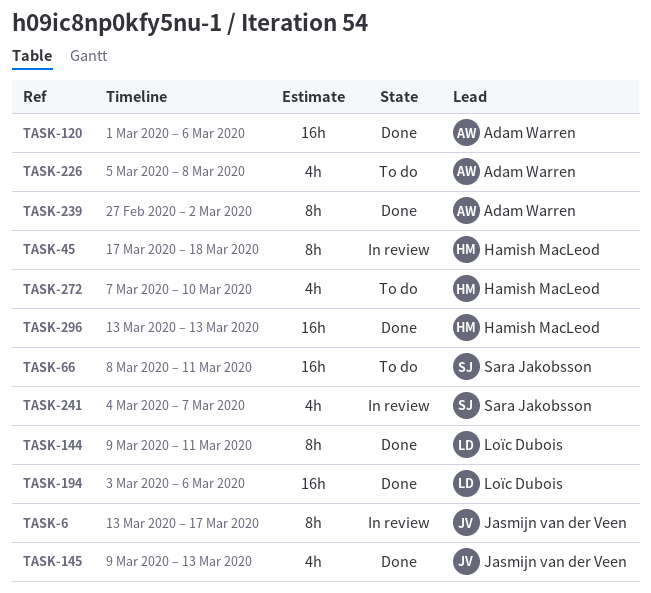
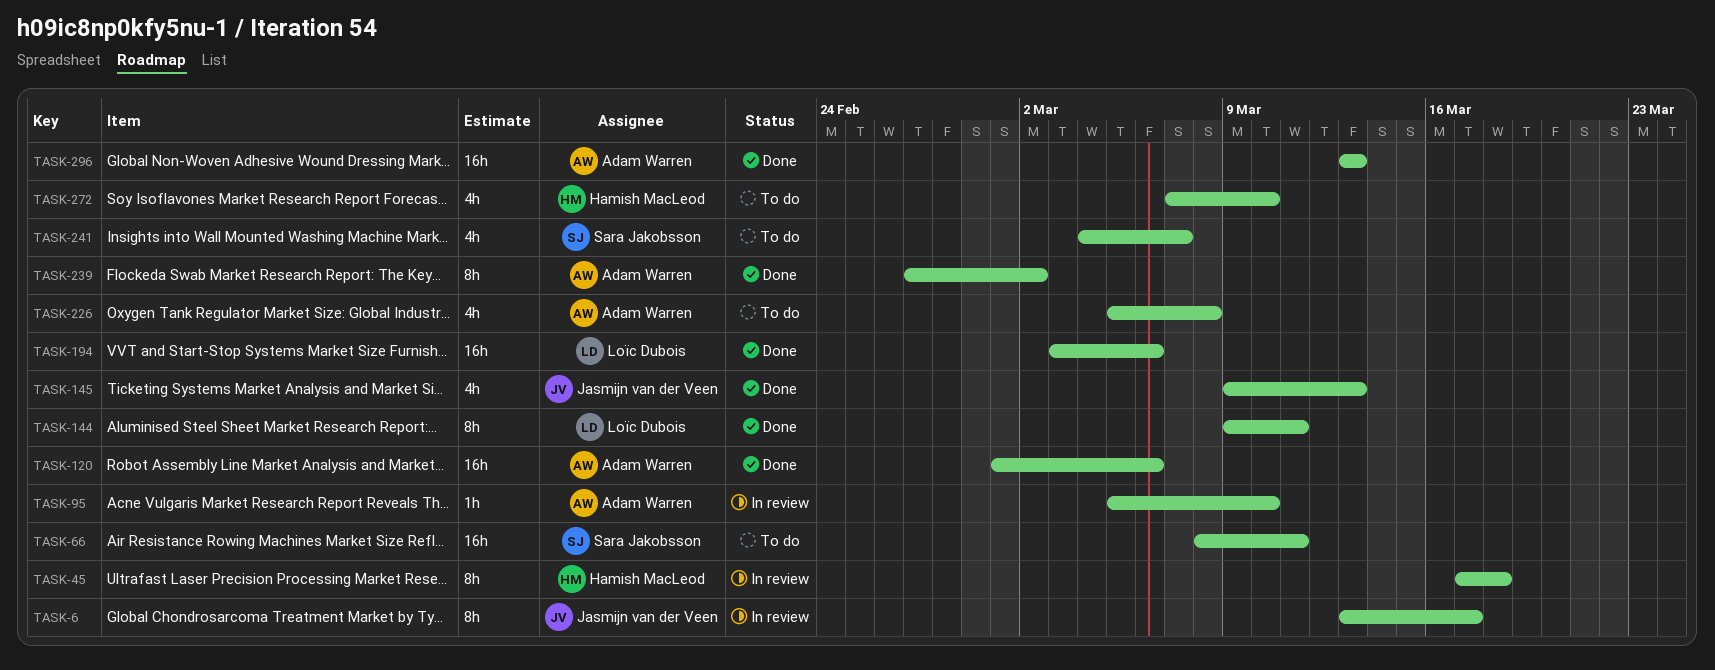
TASK-95: none -> present
TASK-241, status: In review -> To do
TASK-296, owner: Hamish MacLeod -> Adam Warren

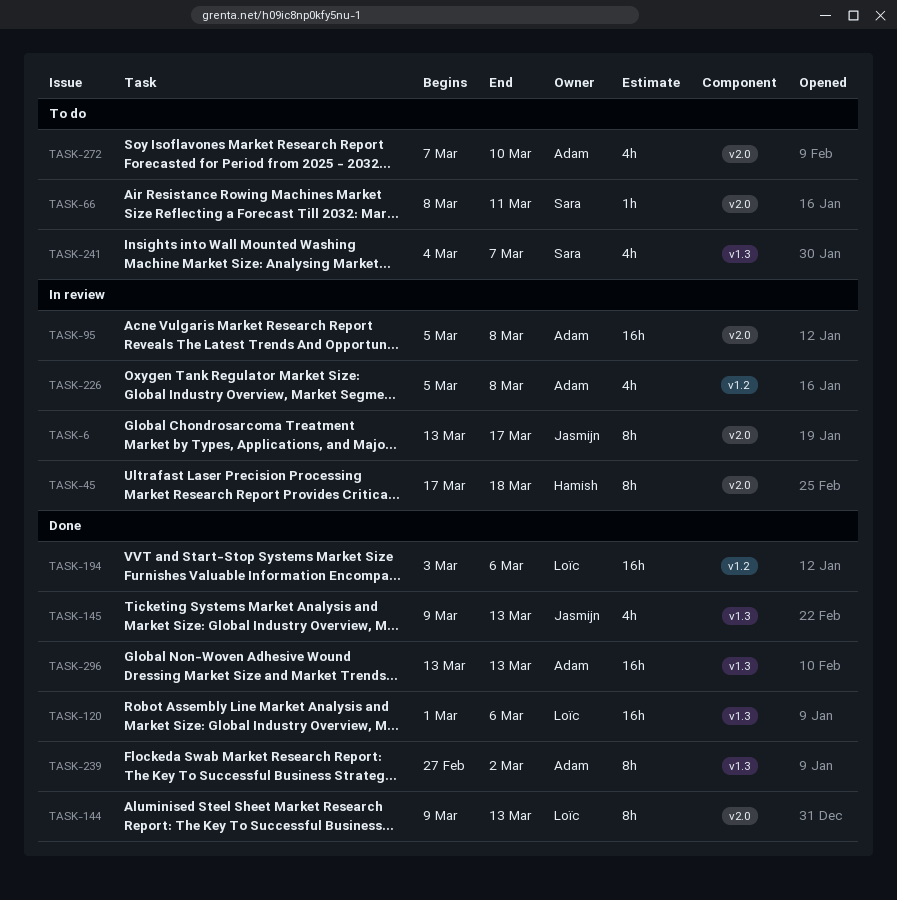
TASK-66, estimate: 16h -> 1h
TASK-95, estimate: 1h -> 16h
TASK-95, due: Mar 10 -> Mar 8
TASK-120, owner: Adam Warren -> Loïc Dubois
TASK-144, due: Mar 11 -> Mar 13
TASK-226, status: To do -> In review
TASK-272, owner: Hamish MacLeod -> Adam Warren

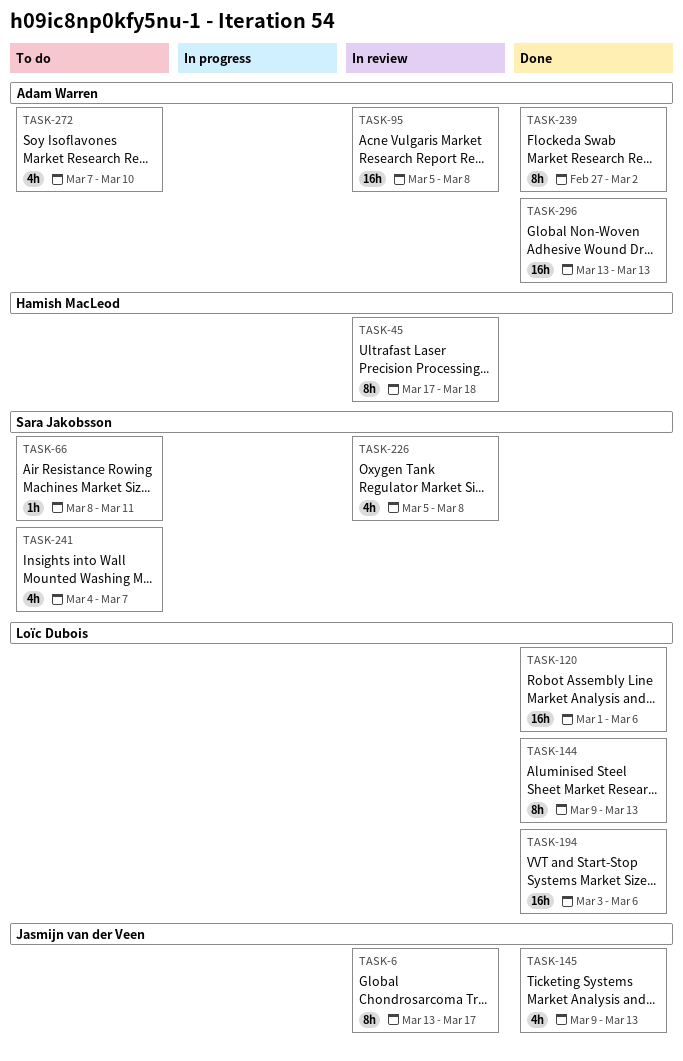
TASK-226, owner: Adam Warren -> Sara Jakobsson

